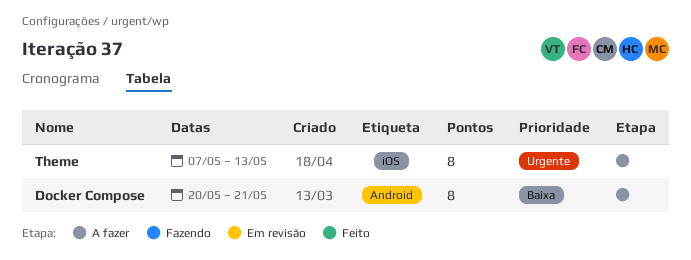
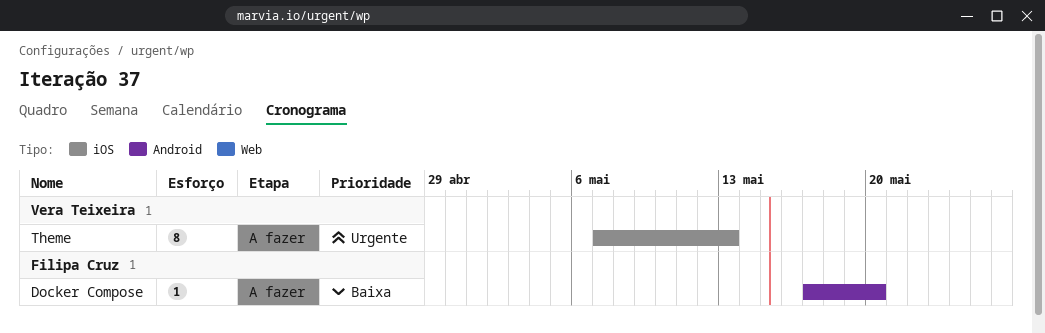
Docker Compose, estimate: 8 -> 1
Docker Compose, start: May 20 -> May 17
Docker Compose, due: May 21 -> May 20

